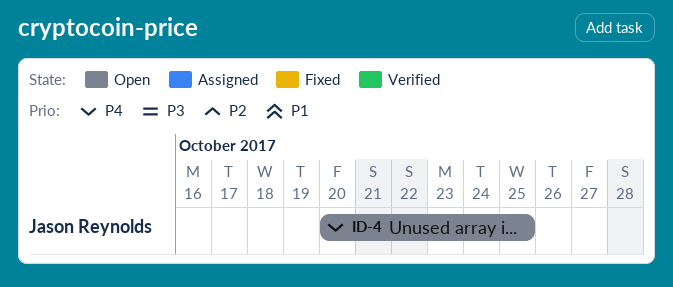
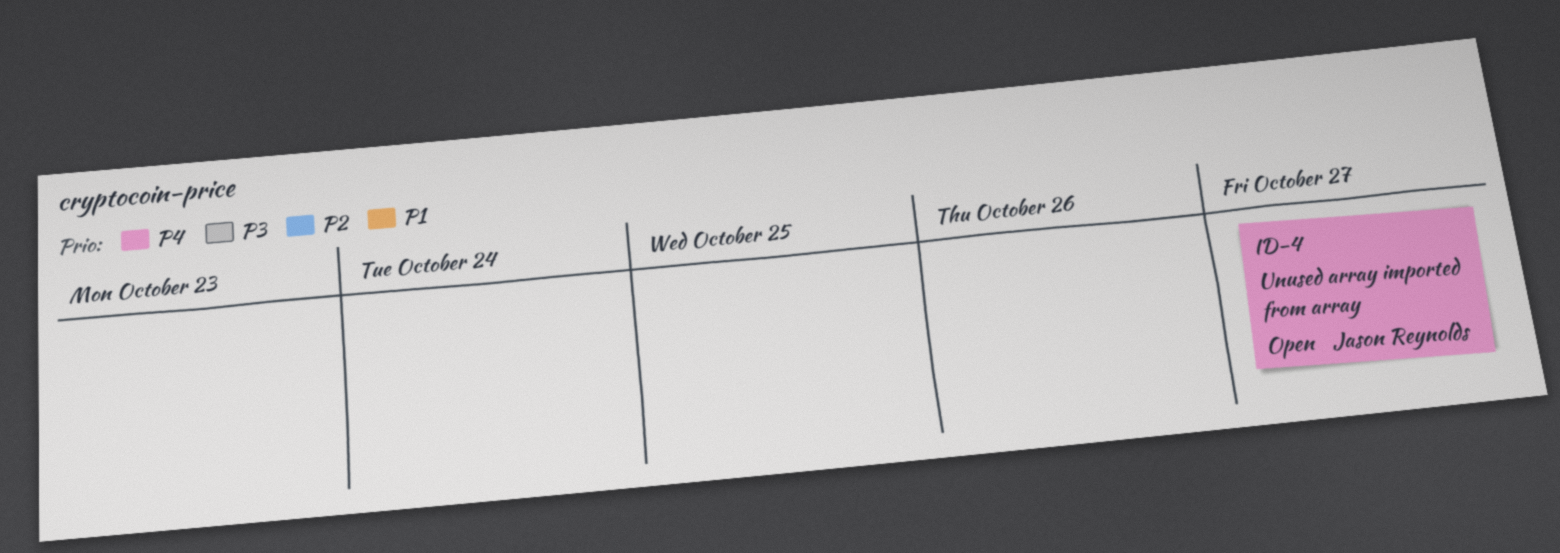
ID-4, due: Oct 25 -> Oct 27

